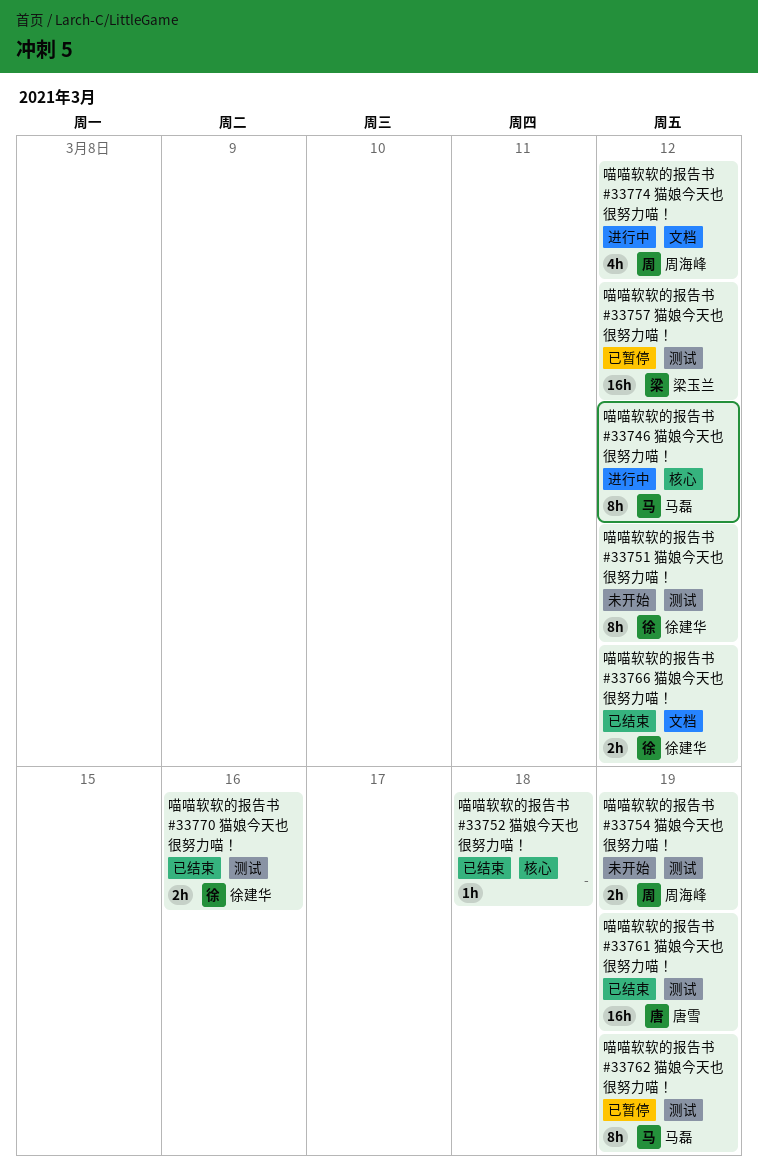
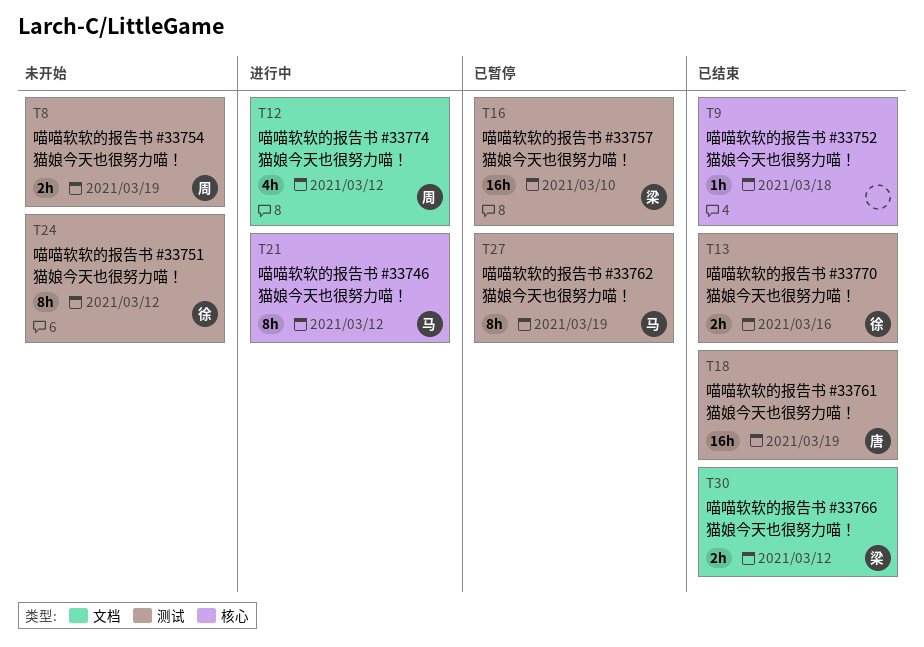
喵喵软软的报告书 #33757 猫娘今天也很努力喵！, due: Mar 12 -> Mar 10
喵喵软软的报告书 #33766 猫娘今天也很努力喵！, owner: 徐建华 -> 梁玉兰

